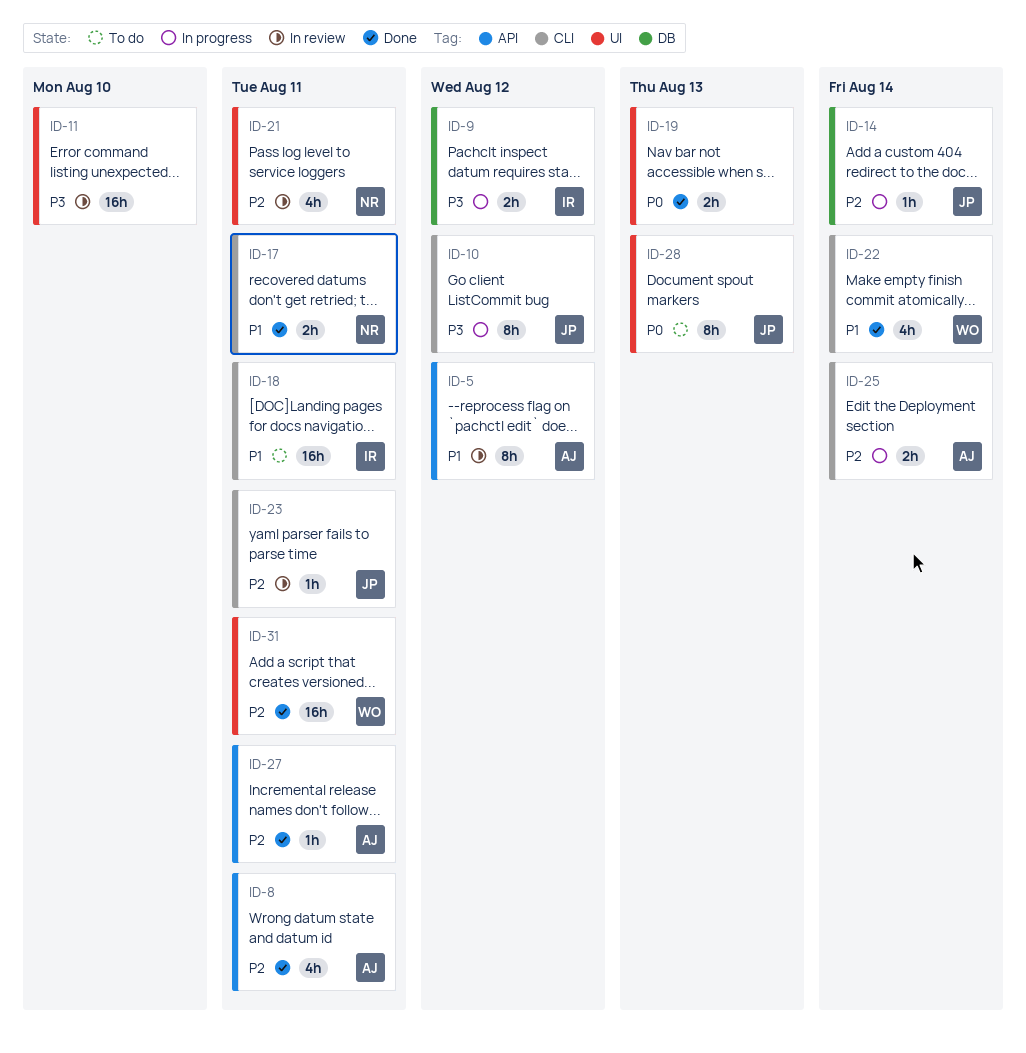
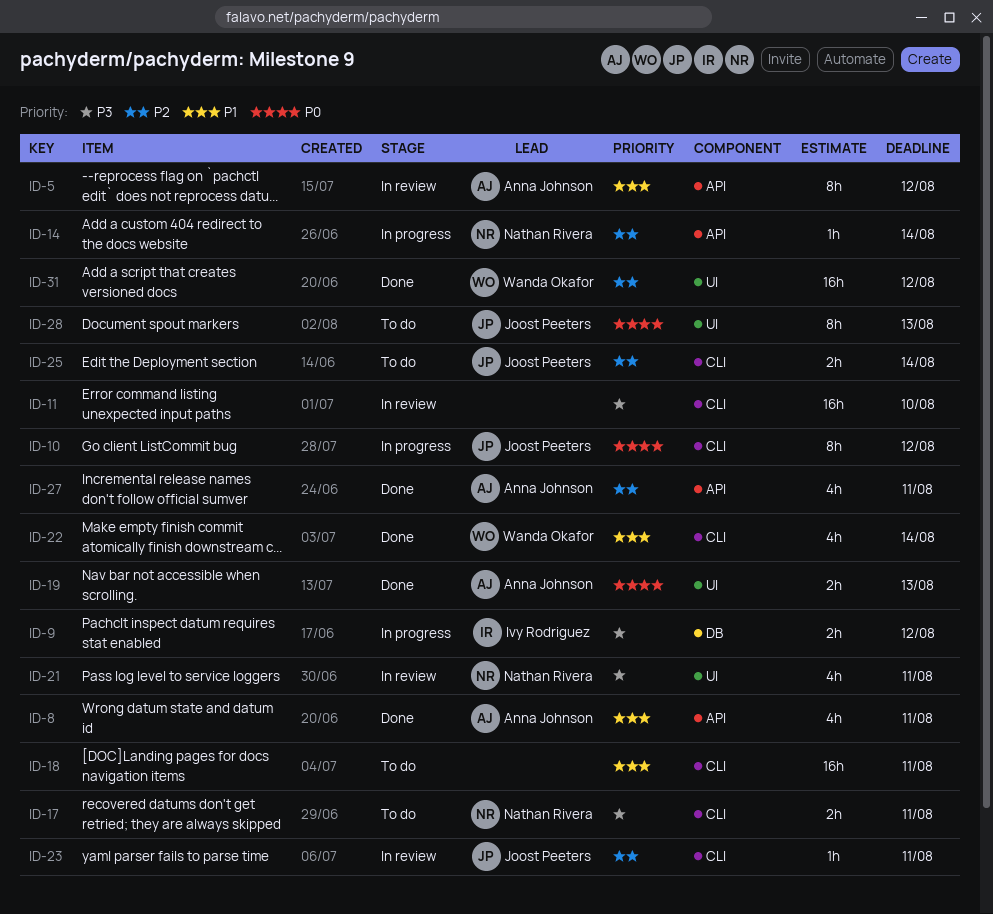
ID-8, priority: P2 -> P1
ID-10, priority: P3 -> P0
ID-11, label: UI -> CLI
ID-14, owner: Joost Peeters -> Nathan Rivera
ID-14, label: DB -> API
ID-17, status: Done -> To do
ID-17, priority: P1 -> P3
ID-18, owner: Ivy Rodriguez -> none
ID-19, owner: none -> Anna Johnson
ID-21, priority: P2 -> P3
ID-25, status: In progress -> To do
ID-25, owner: Anna Johnson -> Joost Peeters
ID-27, estimate: 1h -> 4h
ID-31, due: Aug 11 -> Aug 12

